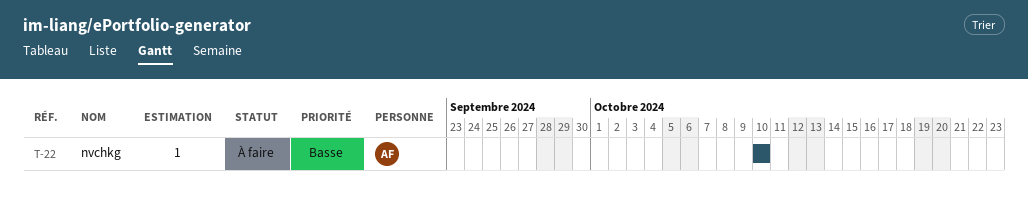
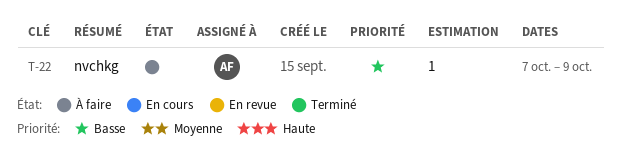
T-22, start: Oct 10 -> Oct 7
T-22, due: Oct 10 -> Oct 9

